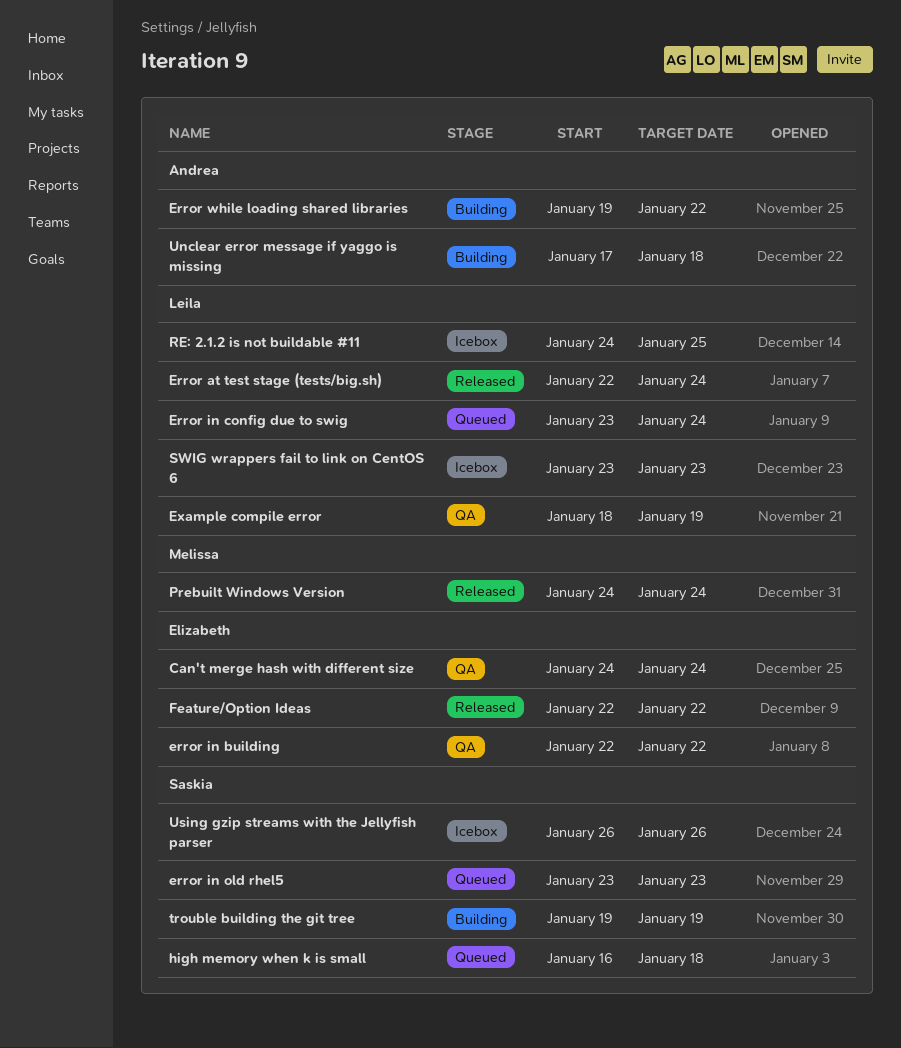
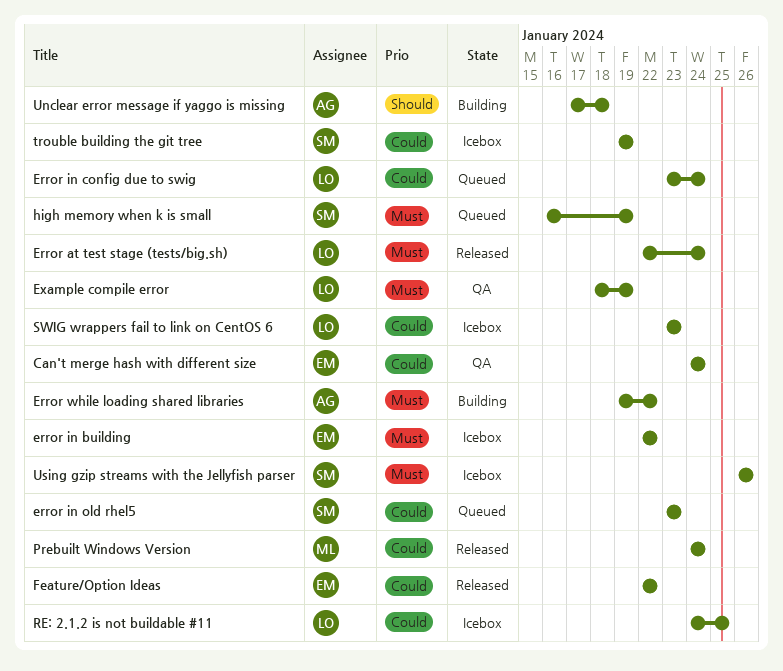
error in building, status: QA -> Icebox
high memory when k is small, due: Jan 18 -> Jan 19
trouble building the git tree, status: Building -> Icebox

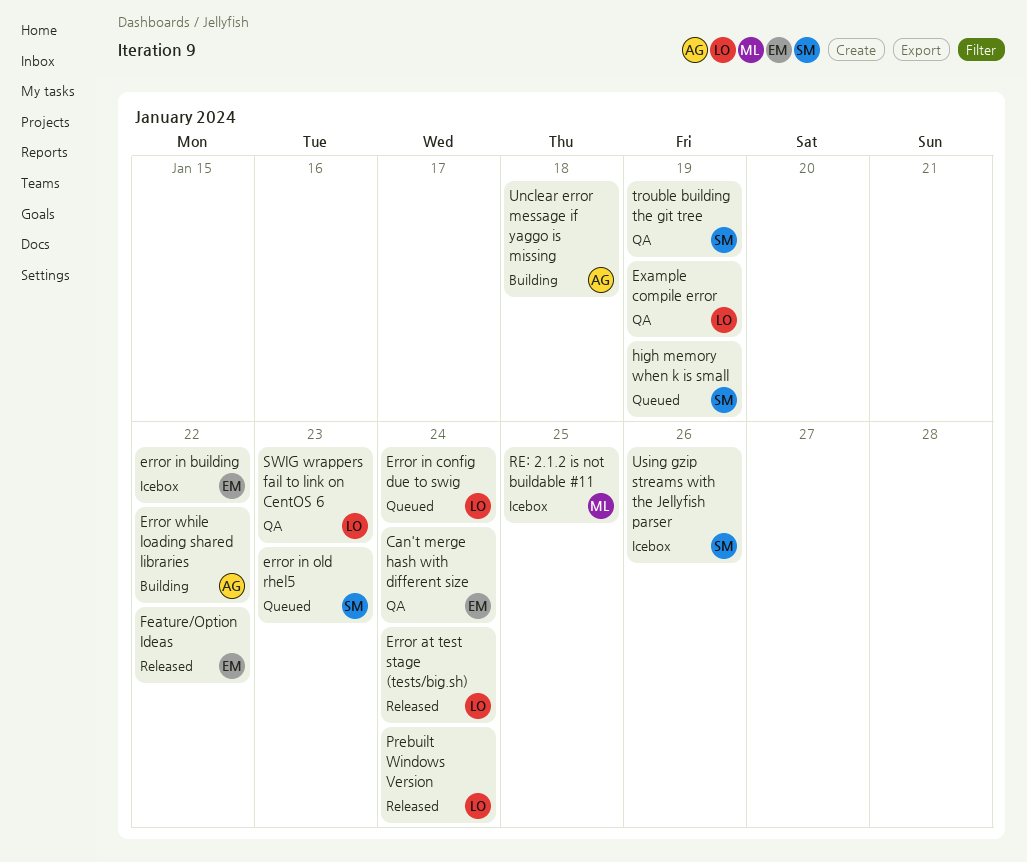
Prebuilt Windows Version, owner: ML -> LO
RE: 2.1.2 is not buildable #11, owner: LO -> ML
SWIG wrappers fail to link on CentOS 6, status: Icebox -> QA
trouble building the git tree, status: Icebox -> QA

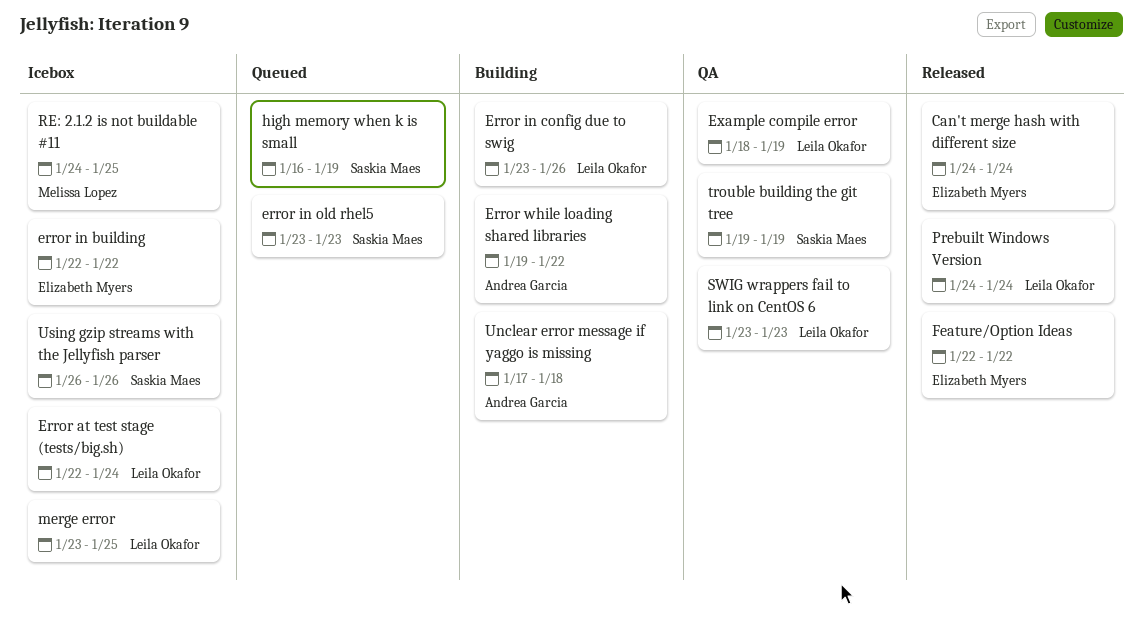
Can't merge hash with different size, status: QA -> Released
Error at test stage (tests/big.sh), status: Released -> Icebox
Error in config due to swig, status: Queued -> Building
Error in config due to swig, due: Jan 24 -> Jan 26
merge error: none -> present

